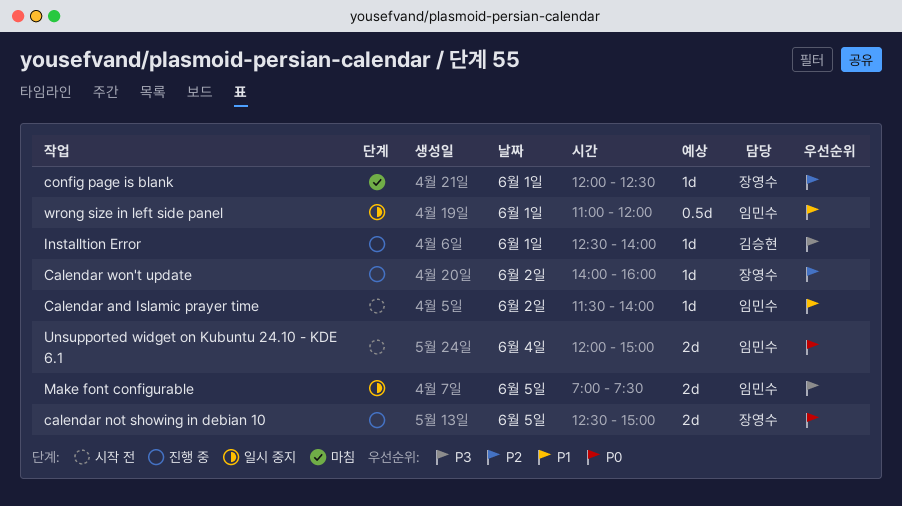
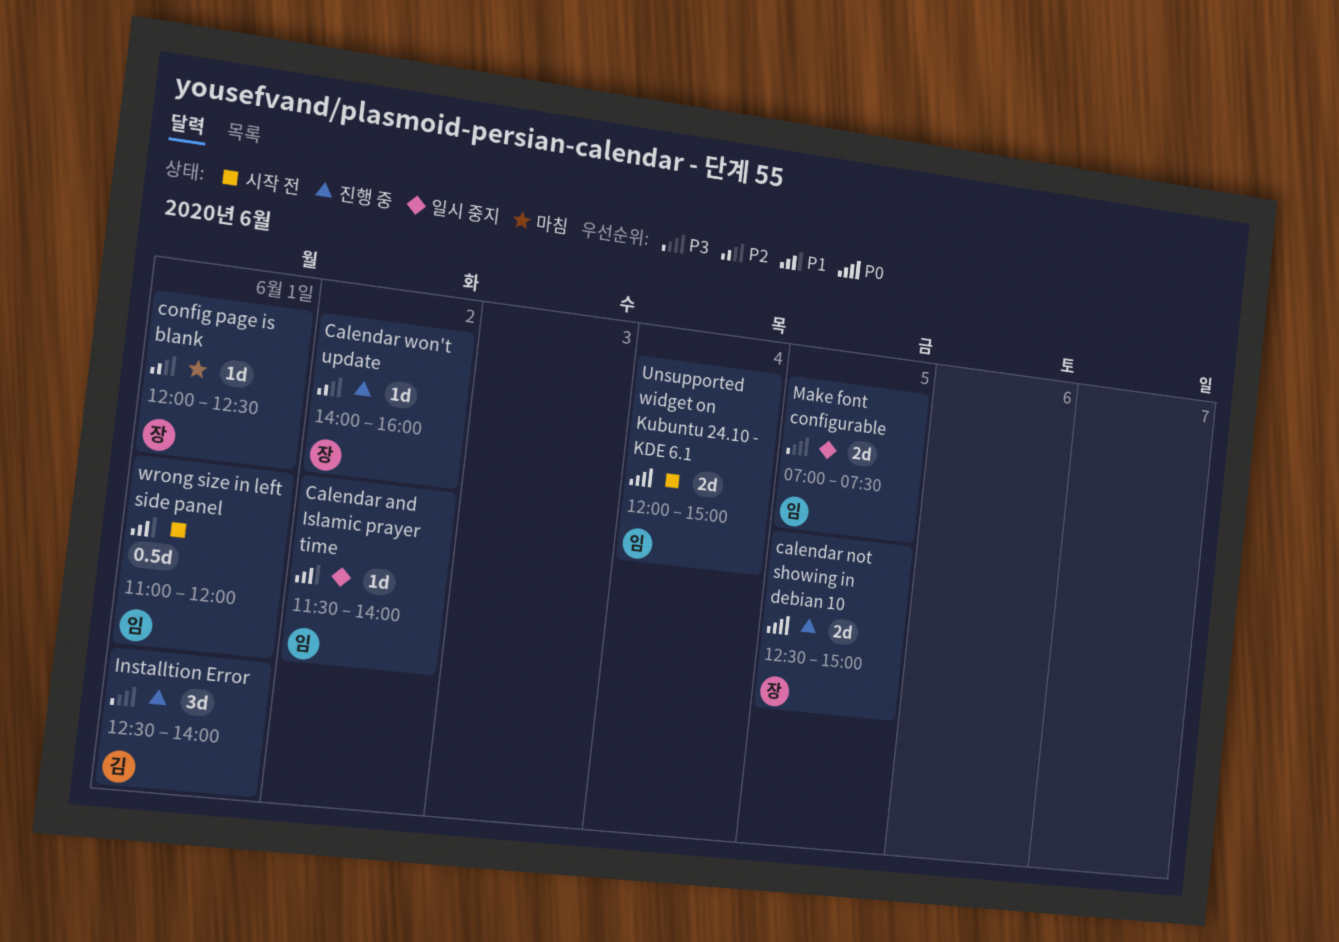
Calendar and Islamic prayer time, status: 시작 전 -> 일시 중지
Installtion Error, estimate: 1d -> 3d
wrong size in left side panel, status: 일시 중지 -> 시작 전

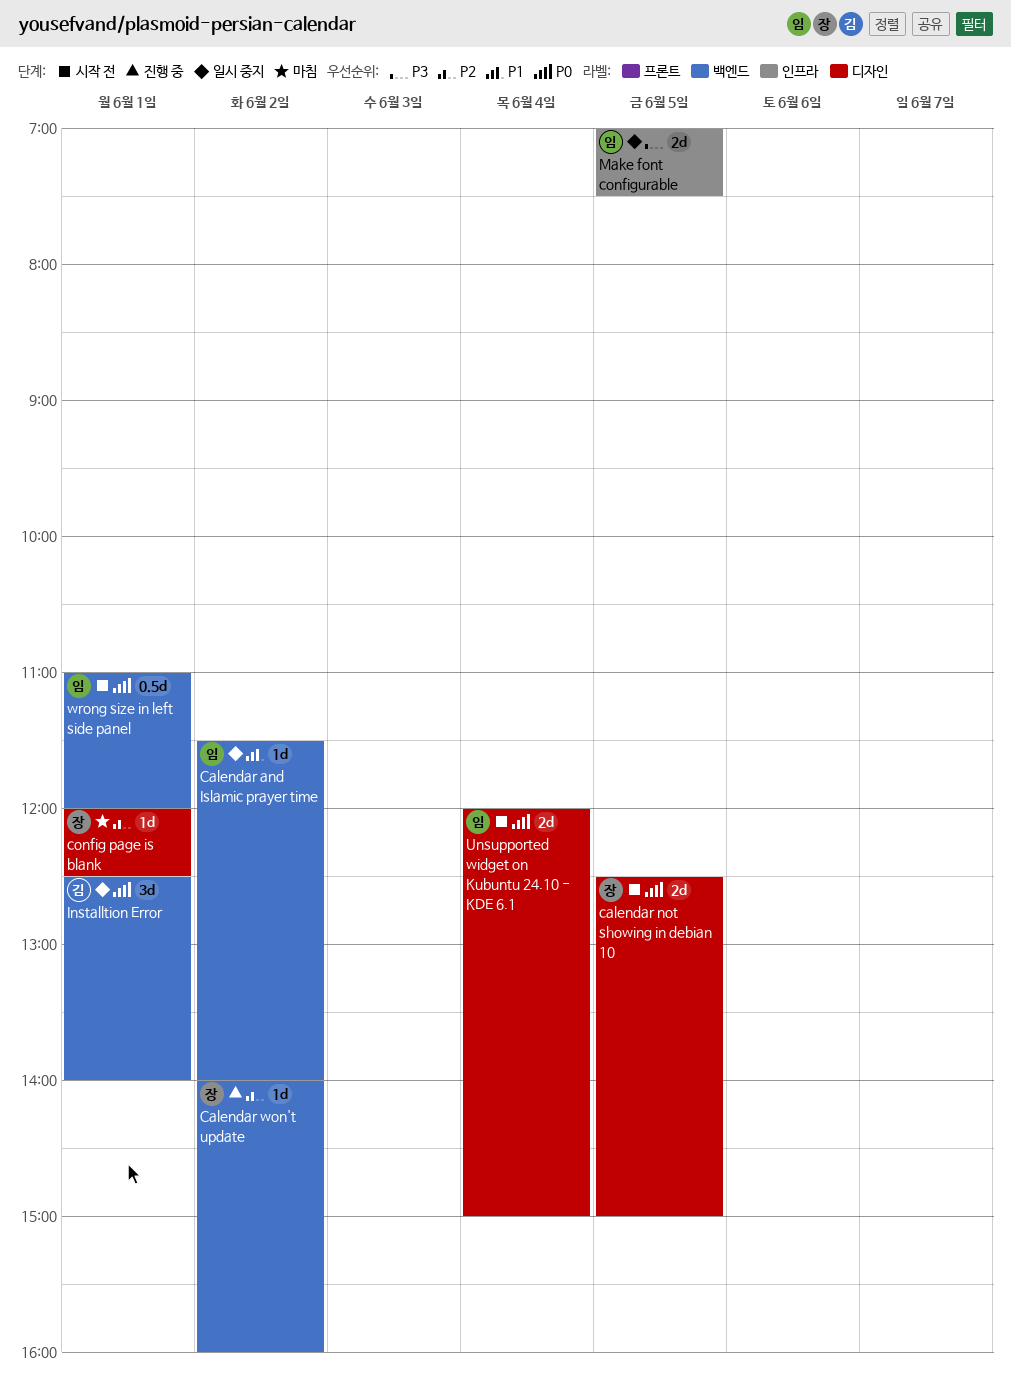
calendar not showing in debian 10, status: 진행 중 -> 시작 전
Installtion Error, status: 진행 중 -> 일시 중지
Installtion Error, priority: P3 -> P0
wrong size in left side panel, priority: P1 -> P0

